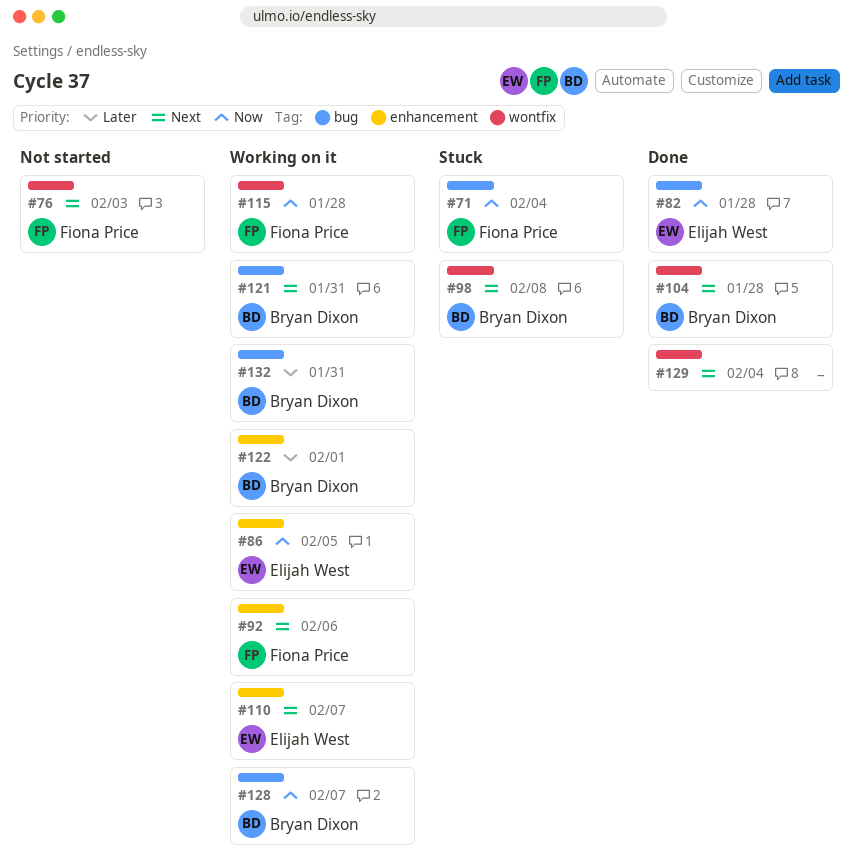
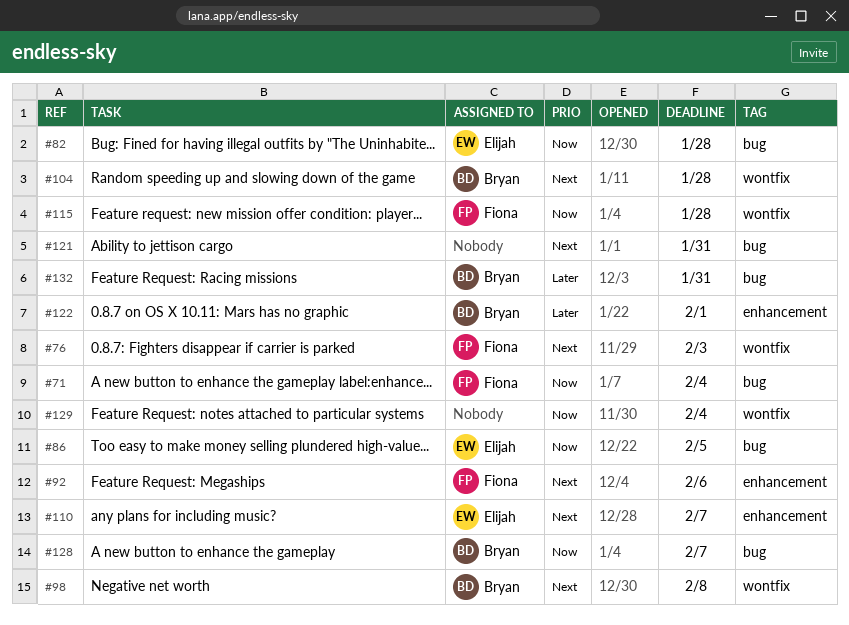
#86, label: enhancement -> bug
#121, owner: Bryan Dixon -> none
#129, priority: Next -> Now

